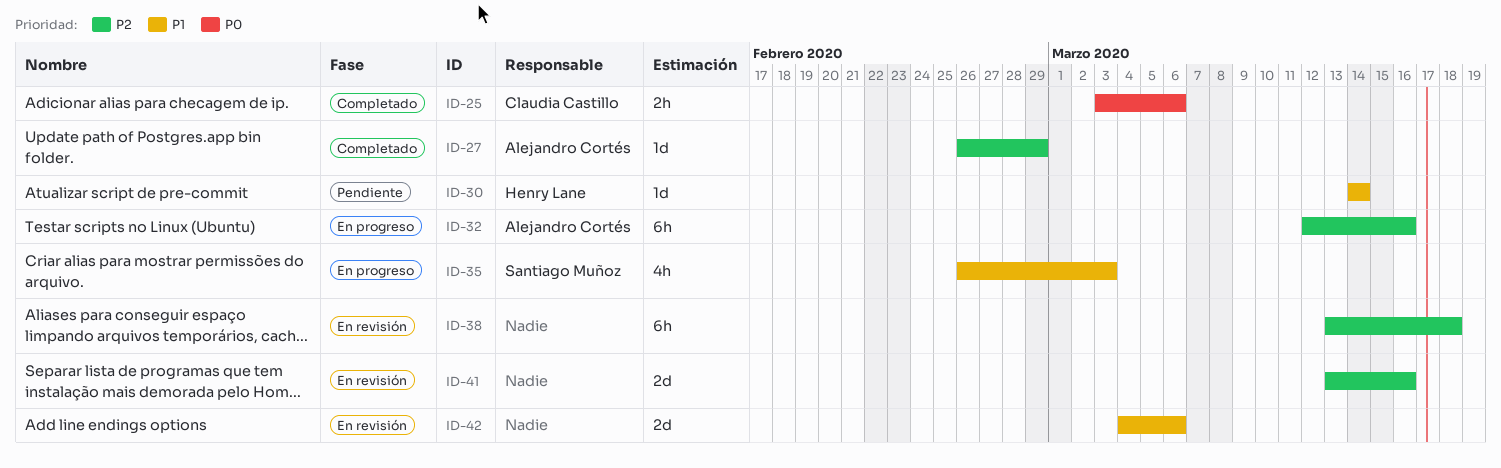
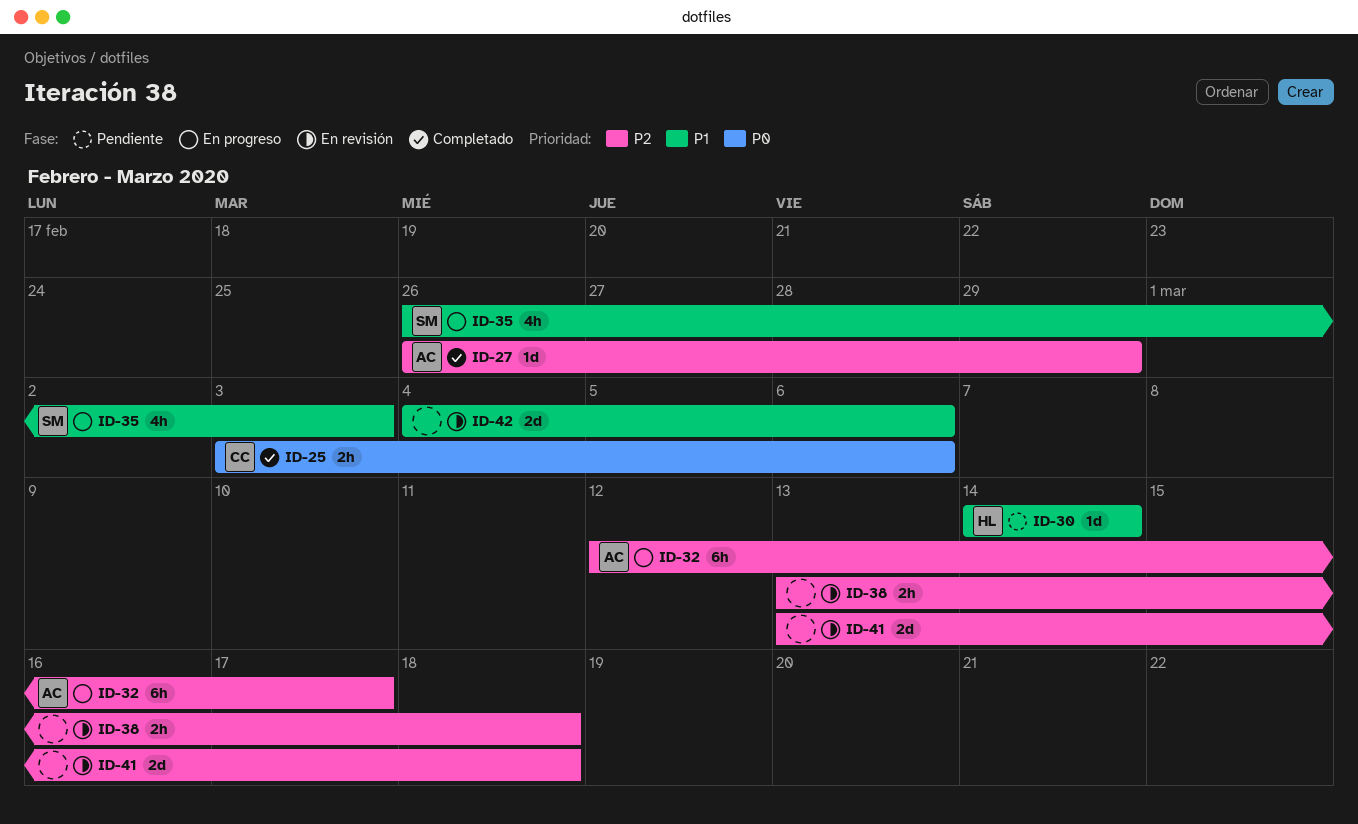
ID-32, due: Mar 16 -> Mar 17
ID-38, estimate: 6h -> 2h
ID-41, due: Mar 16 -> Mar 18

